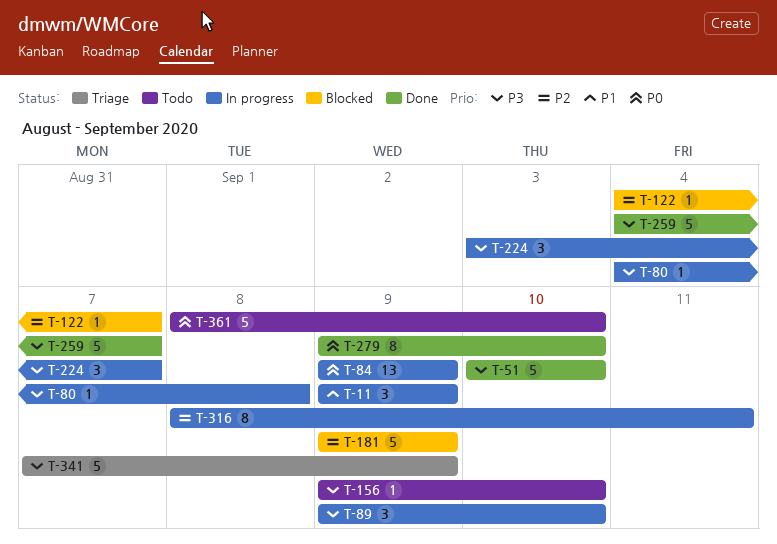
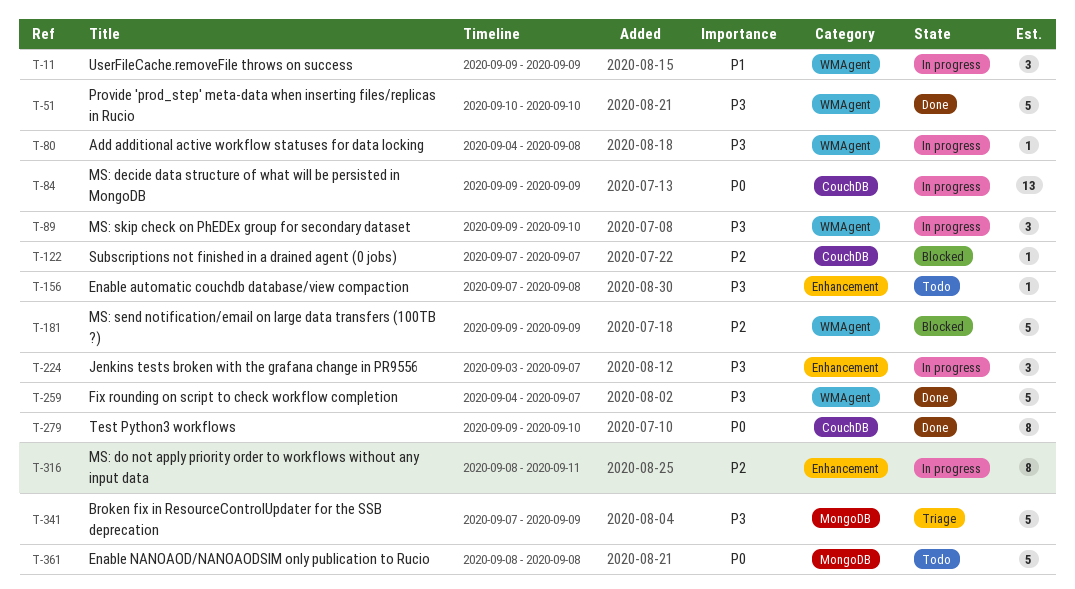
T-122, start: Sep 4 -> Sep 7
T-156, start: Sep 9 -> Sep 7
T-156, due: Sep 10 -> Sep 8
T-361, due: Sep 10 -> Sep 8

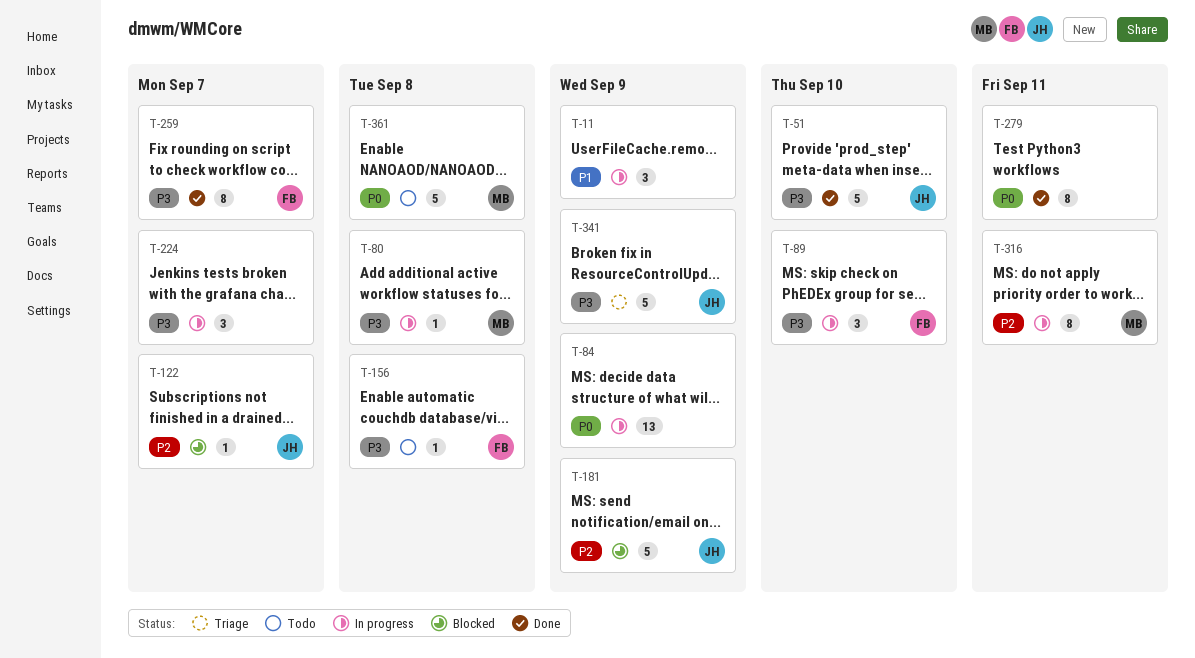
T-259, estimate: 5 -> 8
T-279, due: Sep 10 -> Sep 11

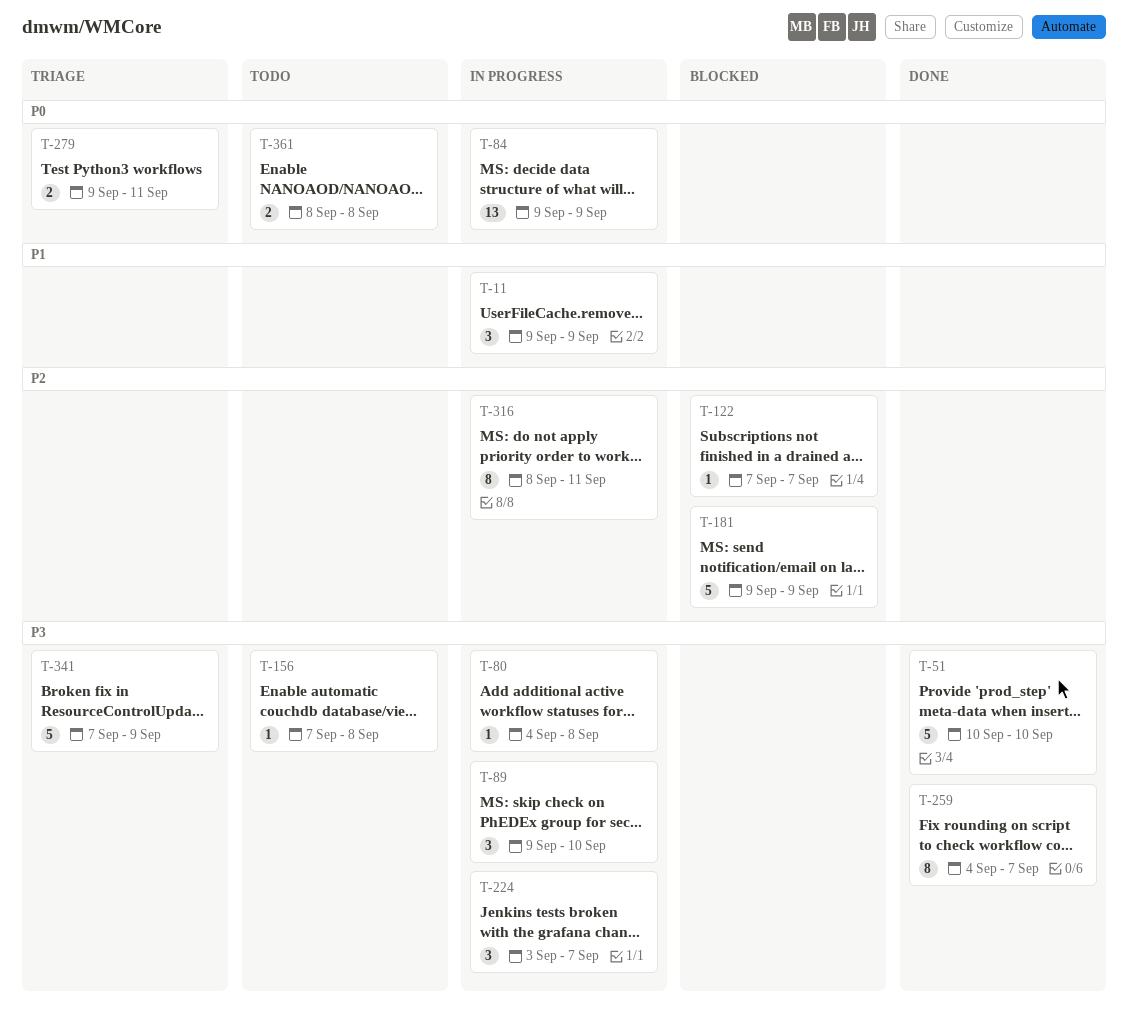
T-279, status: Done -> Triage
T-279, estimate: 8 -> 2
T-361, estimate: 5 -> 2

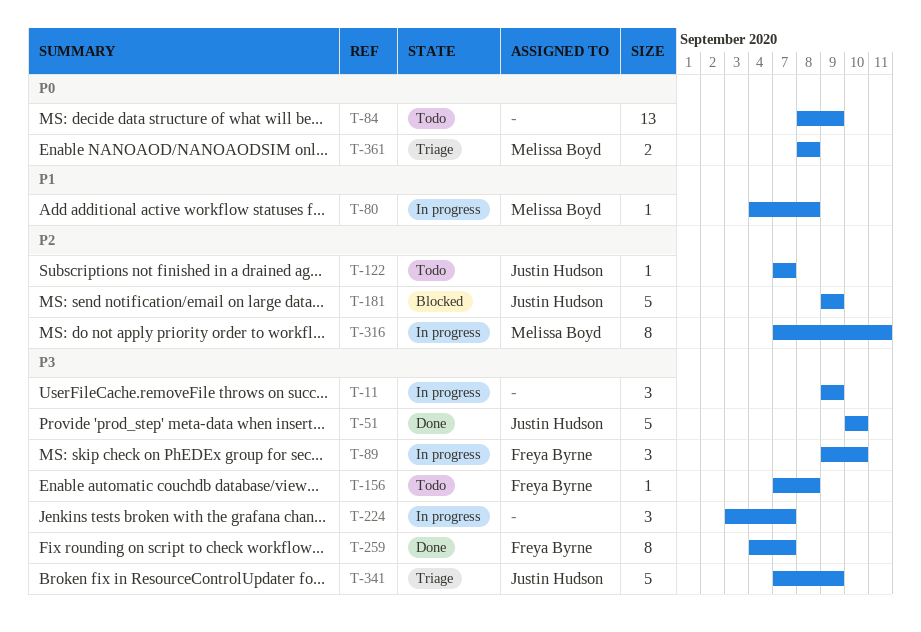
T-11, priority: P1 -> P3
T-80, priority: P3 -> P1
T-84, status: In progress -> Todo
T-84, start: Sep 9 -> Sep 8
T-122, status: Blocked -> Todo
T-279: present -> none
T-316, start: Sep 8 -> Sep 7
T-361, status: Todo -> Triage

